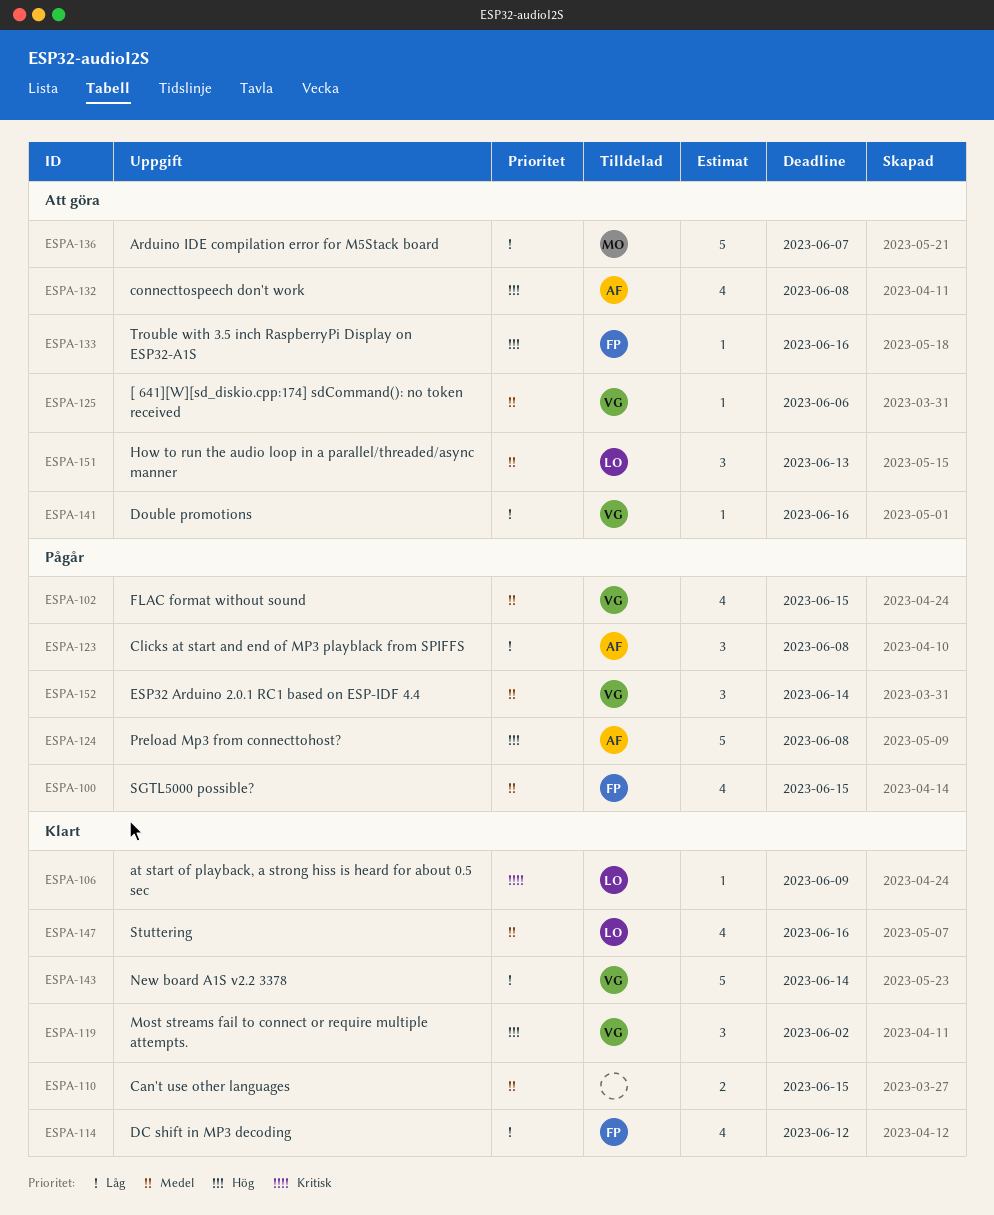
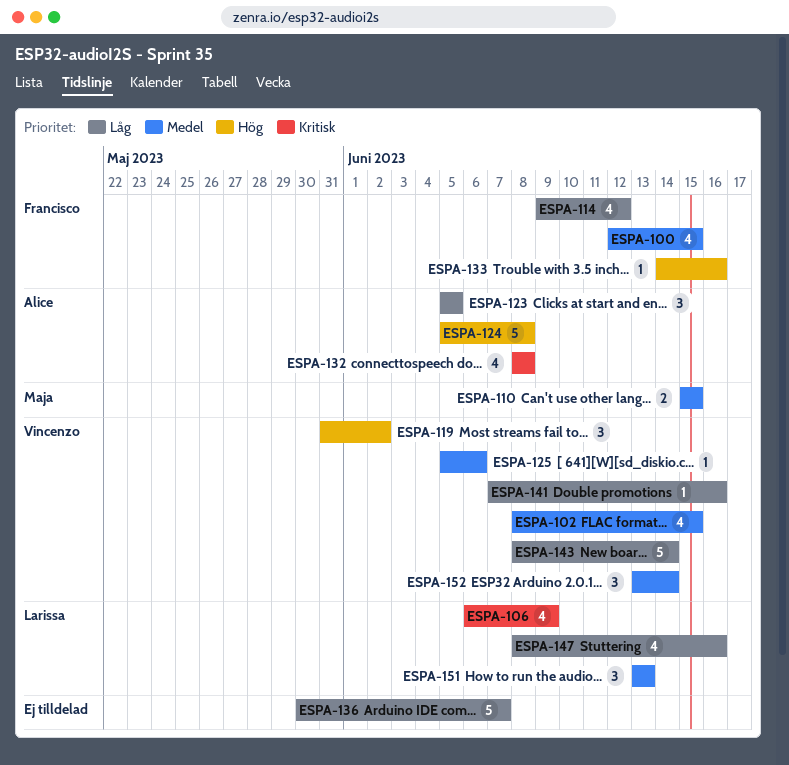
ESPA-106, estimate: 1 -> 4
ESPA-110, owner: none -> Maja
ESPA-123, due: Jun 8 -> Jun 5
ESPA-132, priority: Hög -> Kritisk
ESPA-136, owner: Maja -> none
ESPA-147, priority: Medel -> Låg

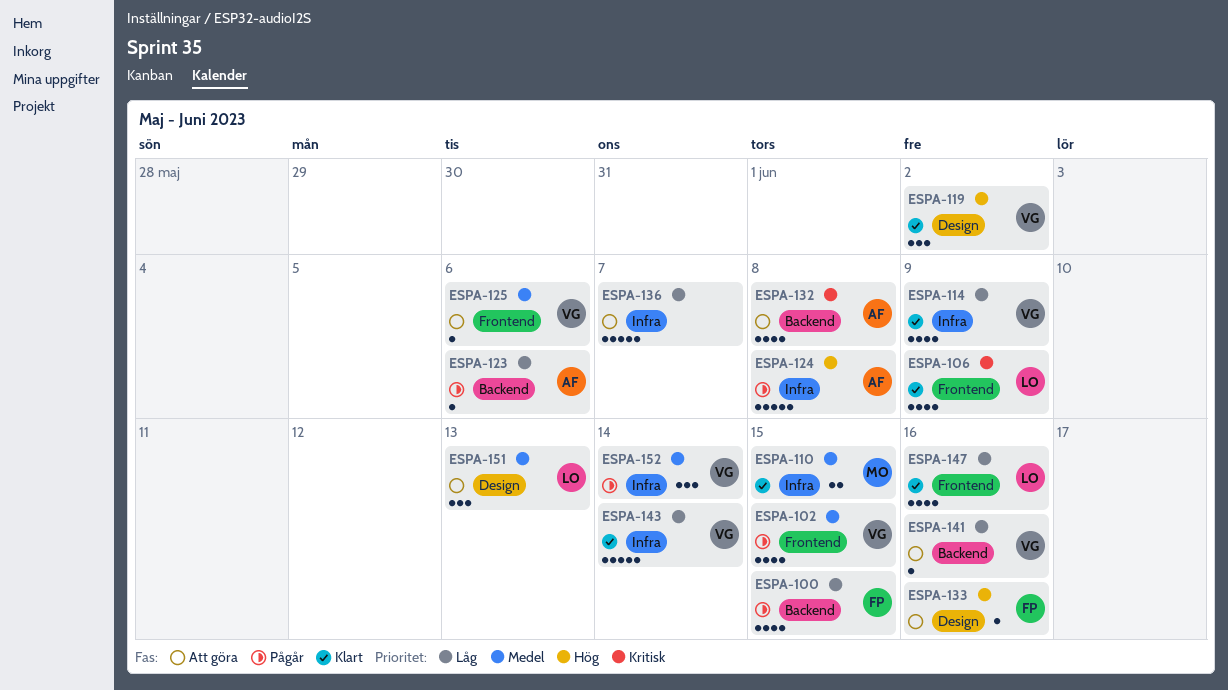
ESPA-100, priority: Medel -> Låg
ESPA-114, owner: Francisco -> Vincenzo
ESPA-114, due: Jun 12 -> Jun 9
ESPA-123, estimate: 3 -> 1
ESPA-123, due: Jun 5 -> Jun 6

